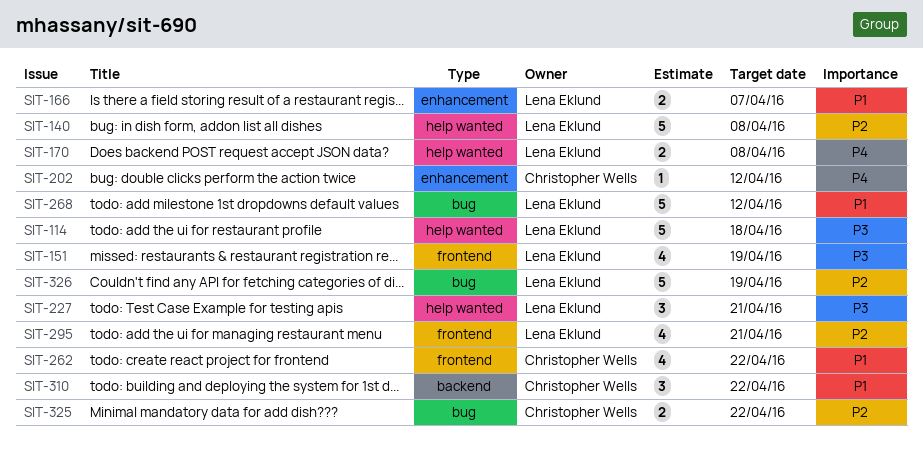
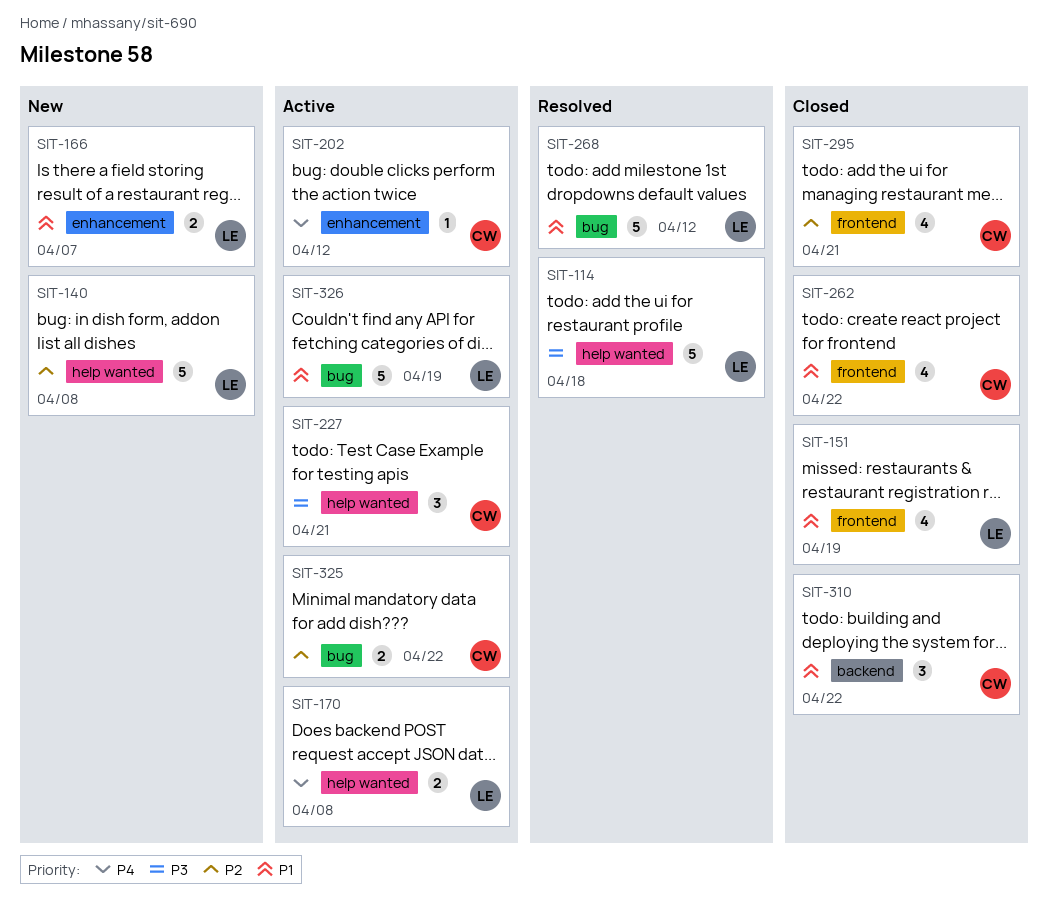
SIT-151, priority: P3 -> P1
SIT-227, owner: Lena Eklund -> Christopher Wells
SIT-295, owner: Lena Eklund -> Christopher Wells
SIT-326, priority: P2 -> P1

